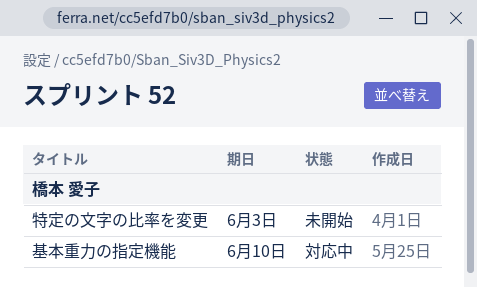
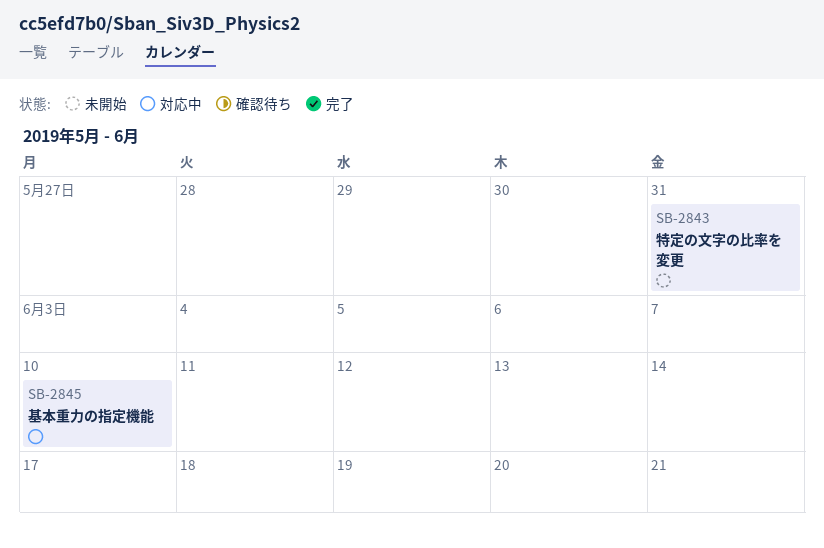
特定の文字の比率を変更, due: Jun 3 -> May 31

